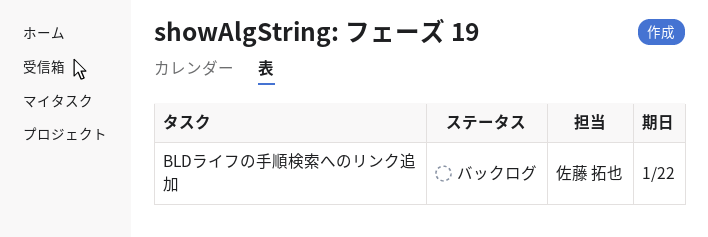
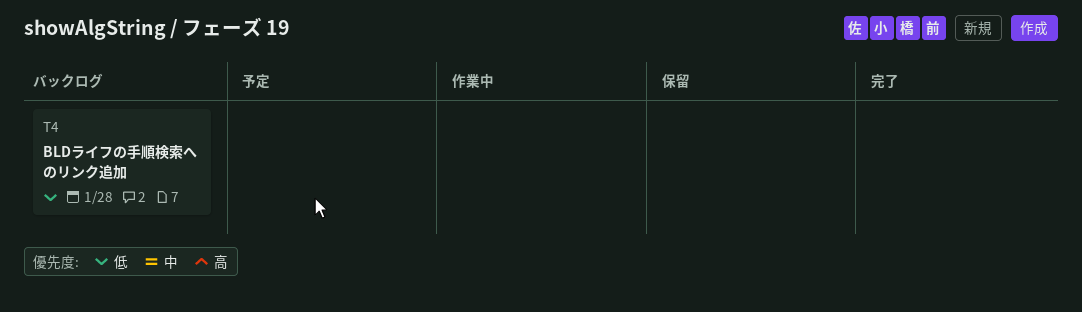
BLDライフの手順検索へのリンク追加, due: Jan 22 -> Jan 28

